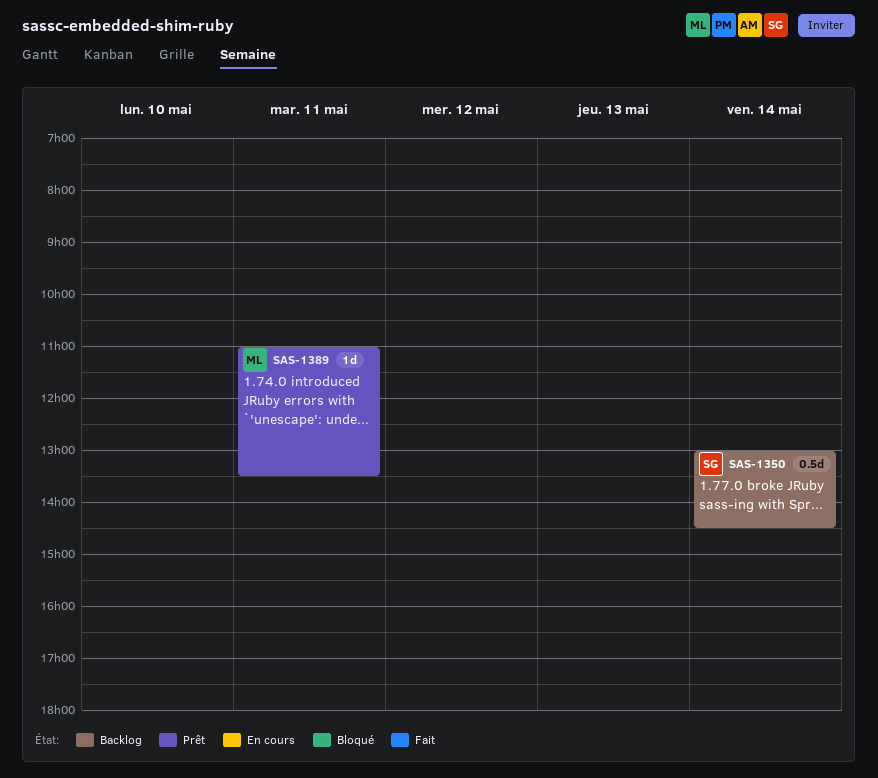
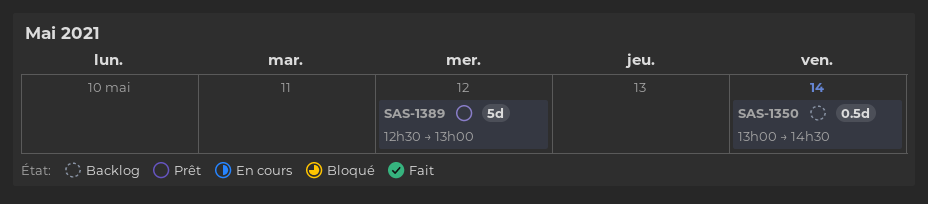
SAS-1389, estimate: 1d -> 5d
SAS-1389, day: May 11 -> May 12
SAS-1389, begins: 11:00 -> 12:30
SAS-1389, ends: 13:30 -> 13:00

